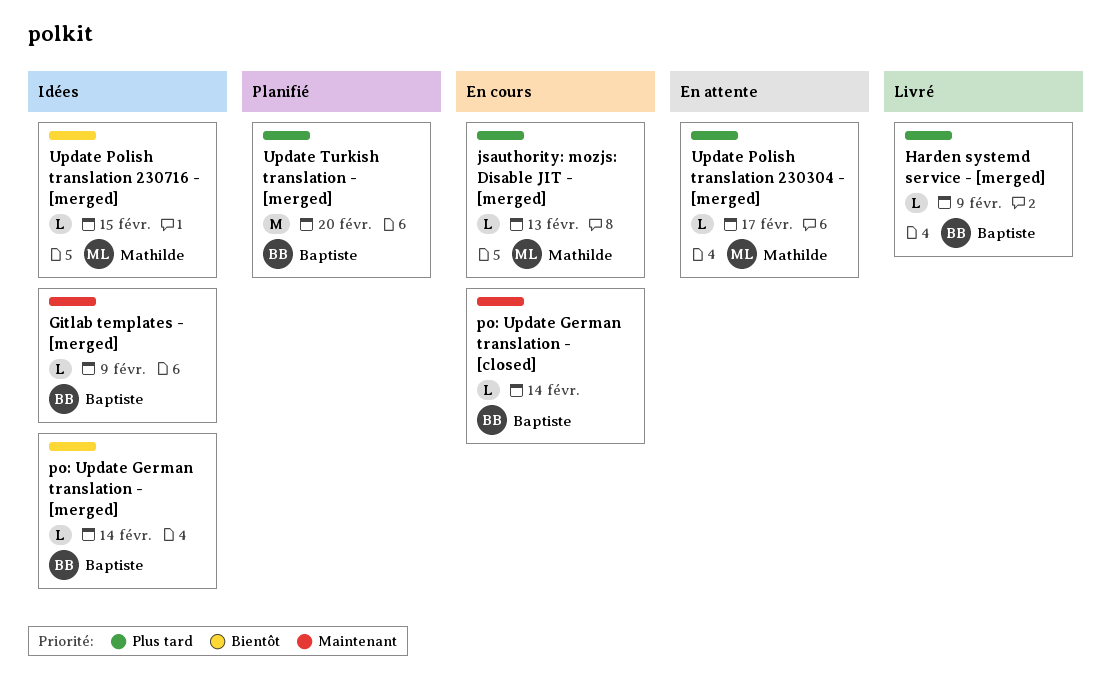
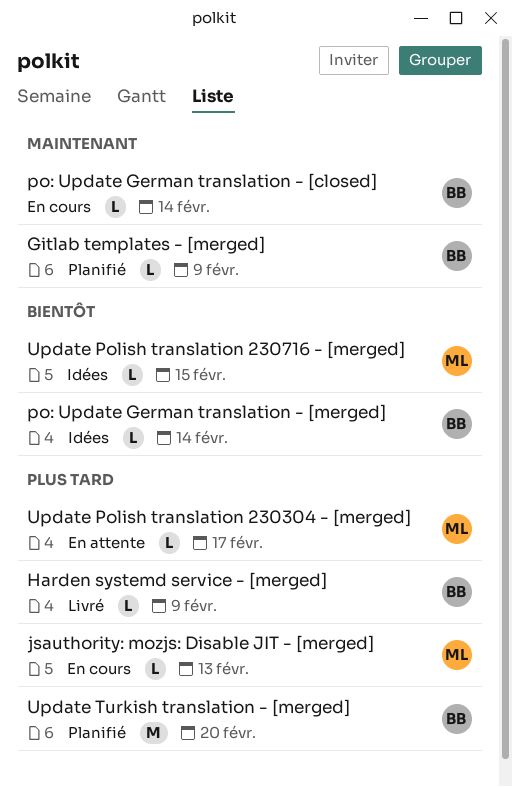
Gitlab templates - [merged], status: Idées -> Planifié

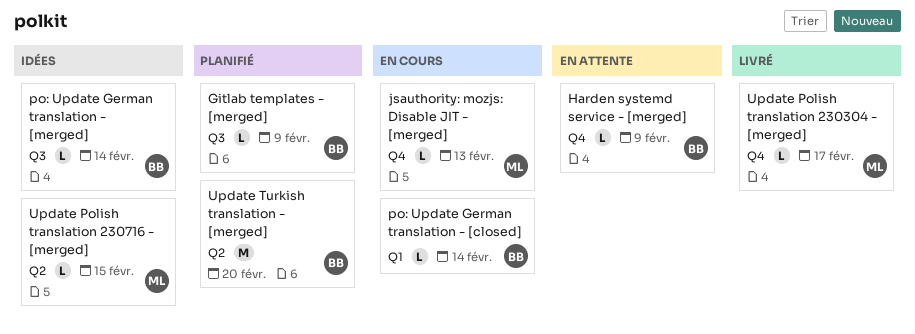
Harden systemd service - [merged], status: Livré -> En attente
Update Polish translation 230304 - [merged], status: En attente -> Livré

